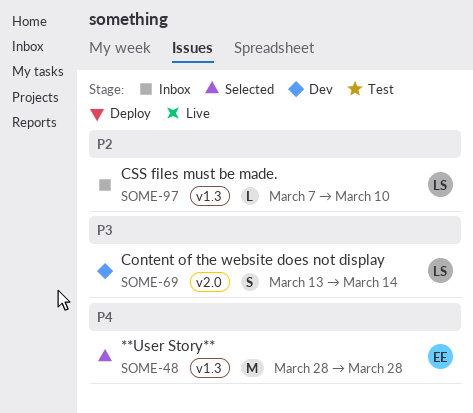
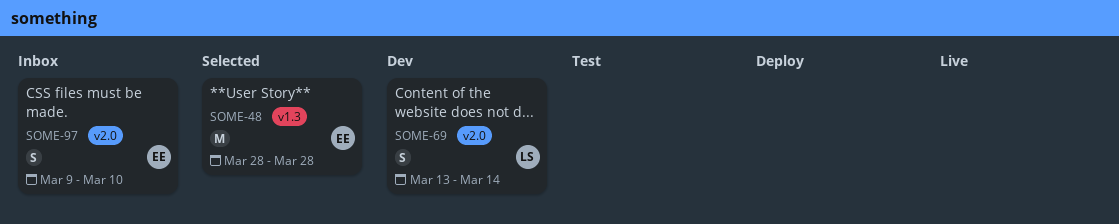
SOME-97, owner: LS -> EE
SOME-97, label: v1.3 -> v2.0
SOME-97, estimate: L -> S
SOME-97, start: Mar 7 -> Mar 9

